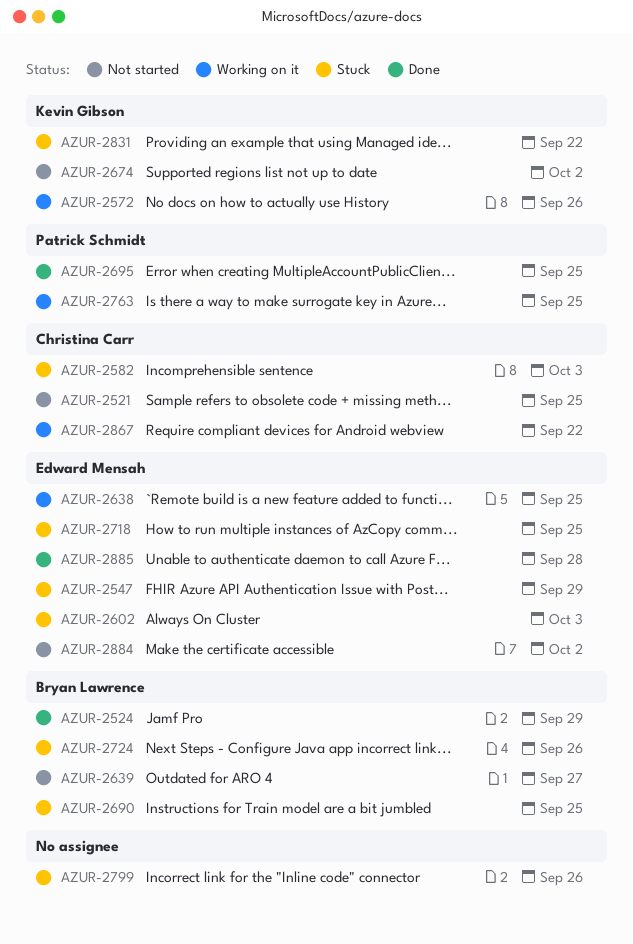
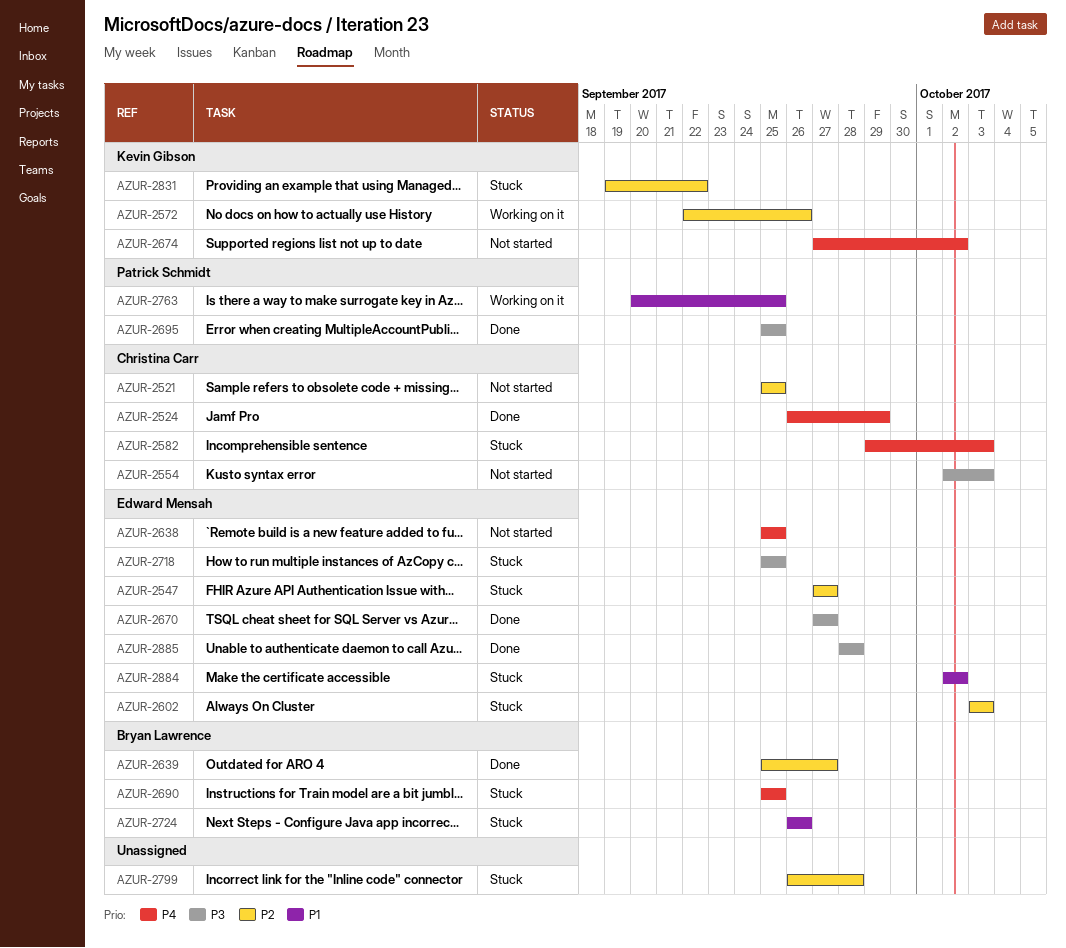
AZUR-2524, owner: Bryan Lawrence -> Christina Carr
AZUR-2547, due: Sep 29 -> Sep 27
AZUR-2554: none -> present
AZUR-2638, status: Working on it -> Not started
AZUR-2639, status: Not started -> Done
AZUR-2670: none -> present
AZUR-2799, due: Sep 26 -> Sep 28
AZUR-2867: present -> none
AZUR-2884, status: Not started -> Stuck

